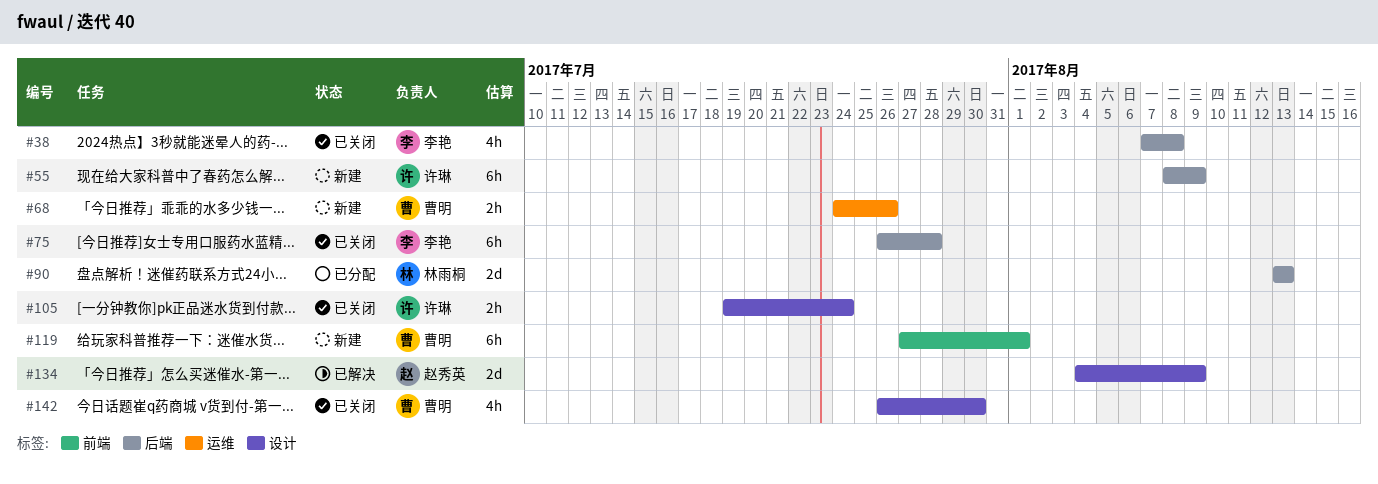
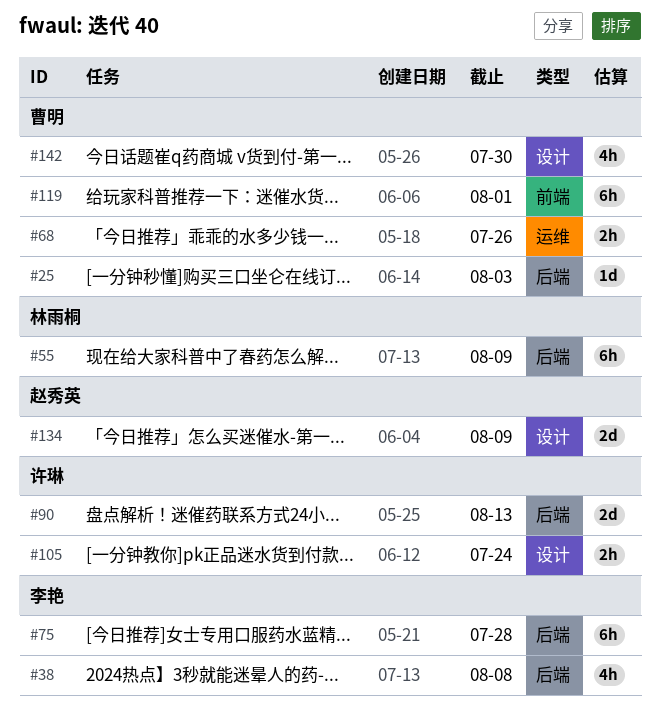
#25: none -> present
#55, owner: 许琳 -> 林雨桐
#90, owner: 林雨桐 -> 许琳

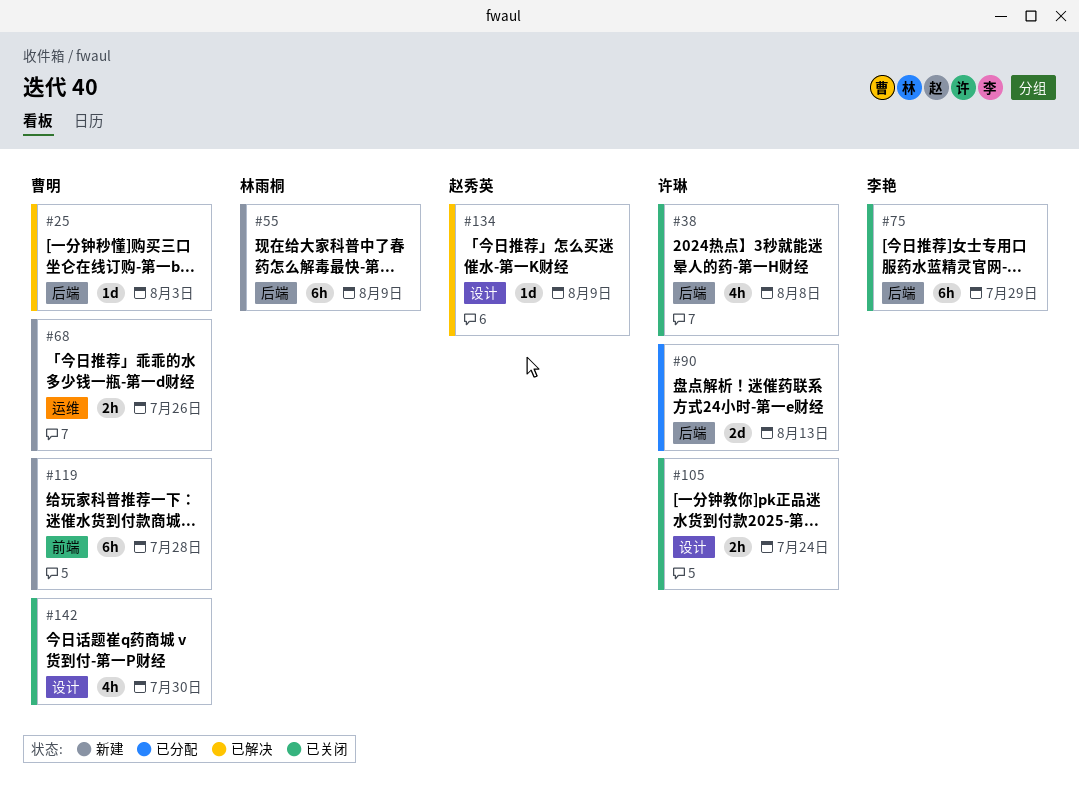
#38, owner: 李艳 -> 许琳
#75, due: Jul 28 -> Jul 29
#119, due: Aug 1 -> Jul 28
#134, estimate: 2d -> 1d

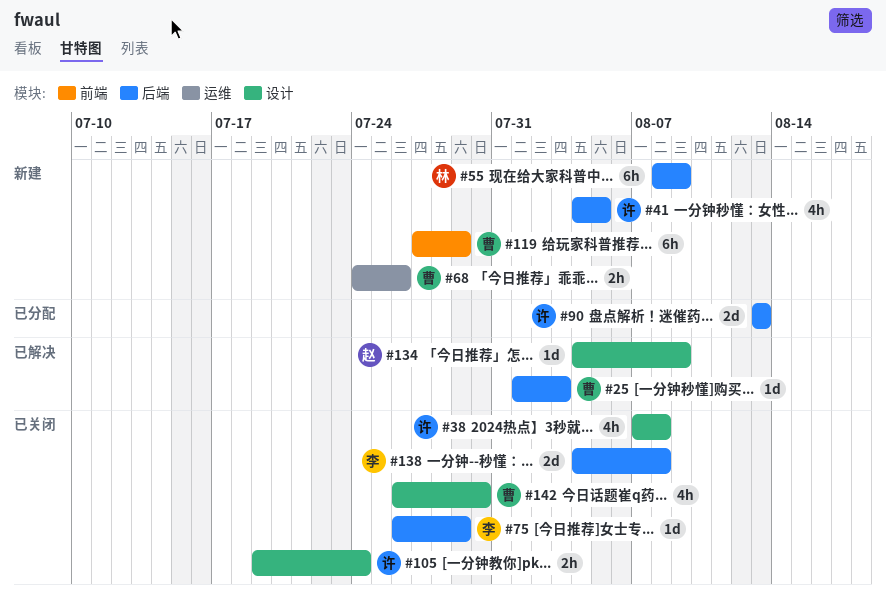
#38, label: 后端 -> 设计
#41: none -> present
#75, estimate: 6h -> 1d
#119, due: Jul 28 -> Jul 29
#138: none -> present

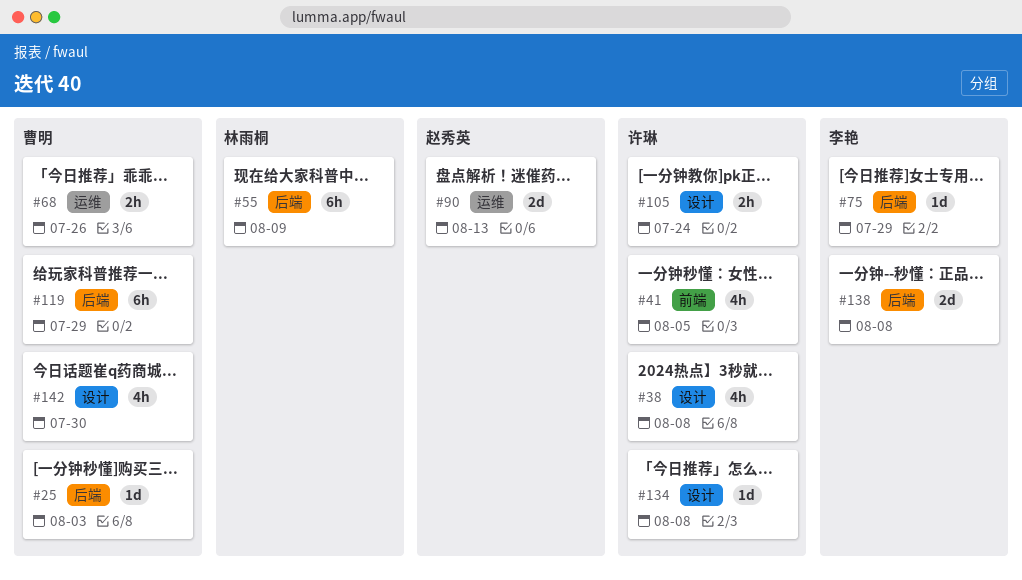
#41, label: 后端 -> 前端
#90, owner: 许琳 -> 赵秀英
#90, label: 后端 -> 运维
#119, label: 前端 -> 后端
#134, owner: 赵秀英 -> 许琳
#134, due: Aug 9 -> Aug 8

